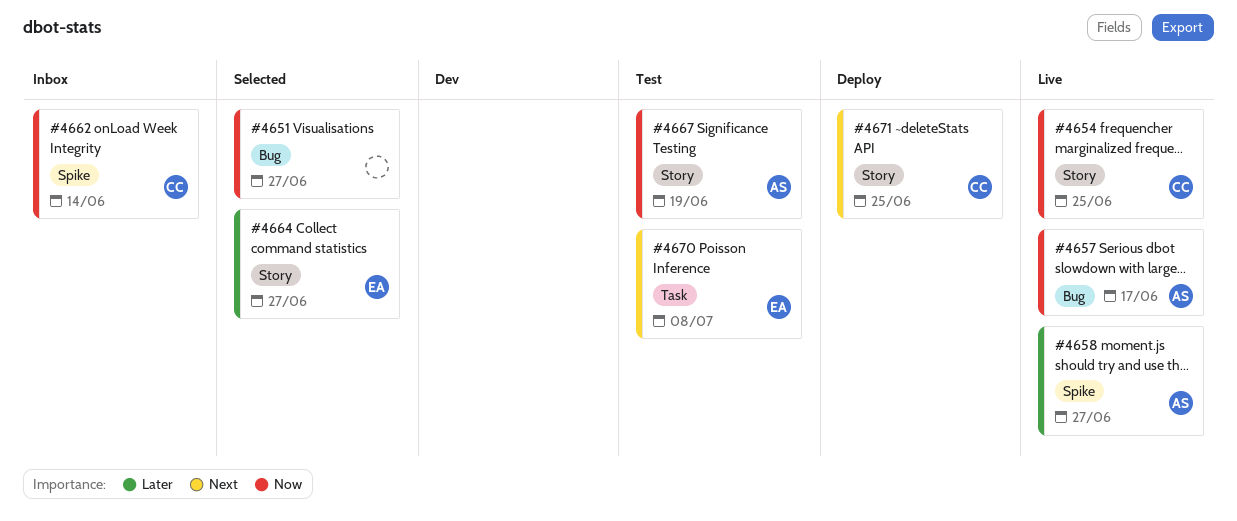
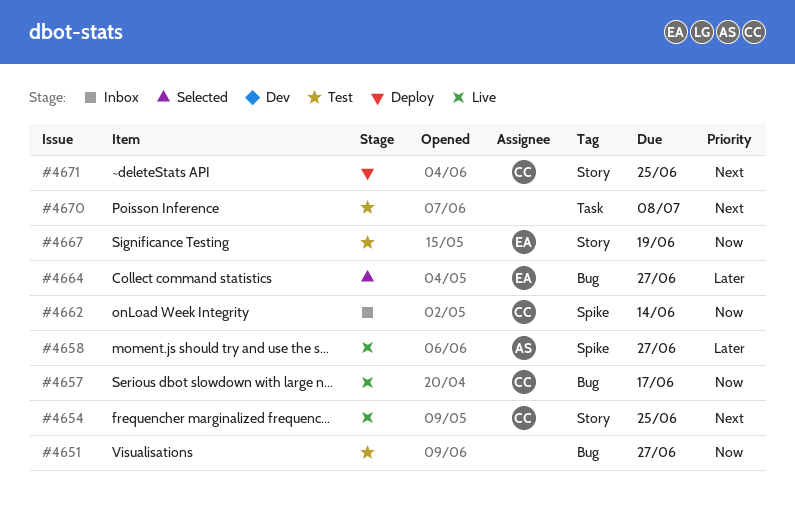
#4651, status: Selected -> Test
#4654, priority: Now -> Next
#4657, owner: AS -> CC
#4664, label: Story -> Bug
#4667, owner: AS -> EA
#4670, owner: EA -> none

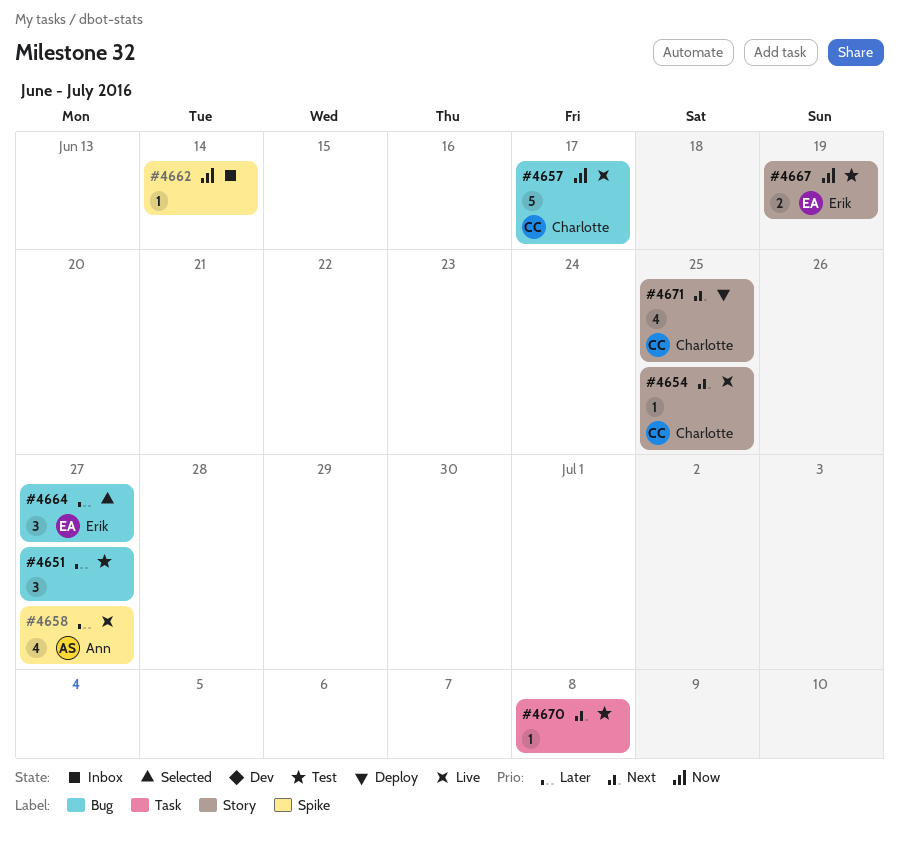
#4651, priority: Now -> Later
#4662, owner: Charlotte -> none

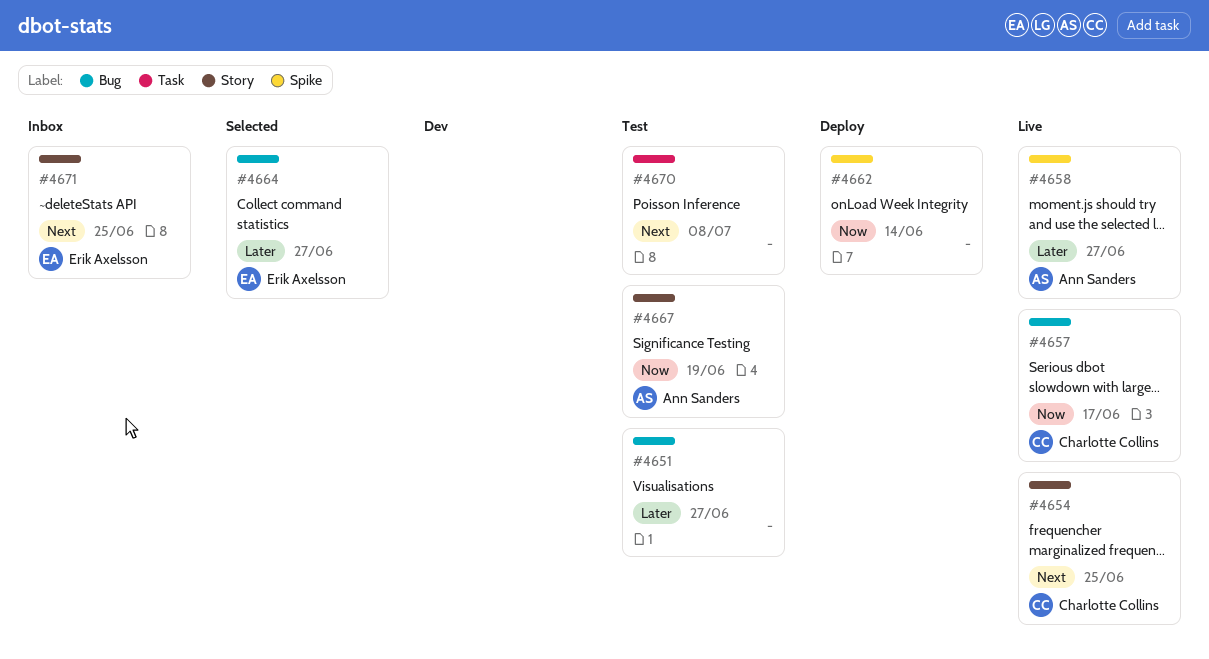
#4662, status: Inbox -> Deploy
#4667, owner: Erik Axelsson -> Ann Sanders
#4671, status: Deploy -> Inbox
#4671, owner: Charlotte Collins -> Erik Axelsson

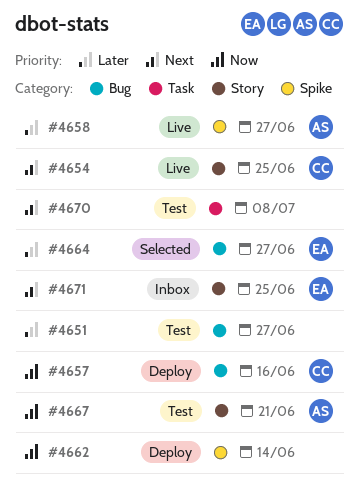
#4657, status: Live -> Deploy
#4657, due: Jun 17 -> Jun 16
#4667, due: Jun 19 -> Jun 21

